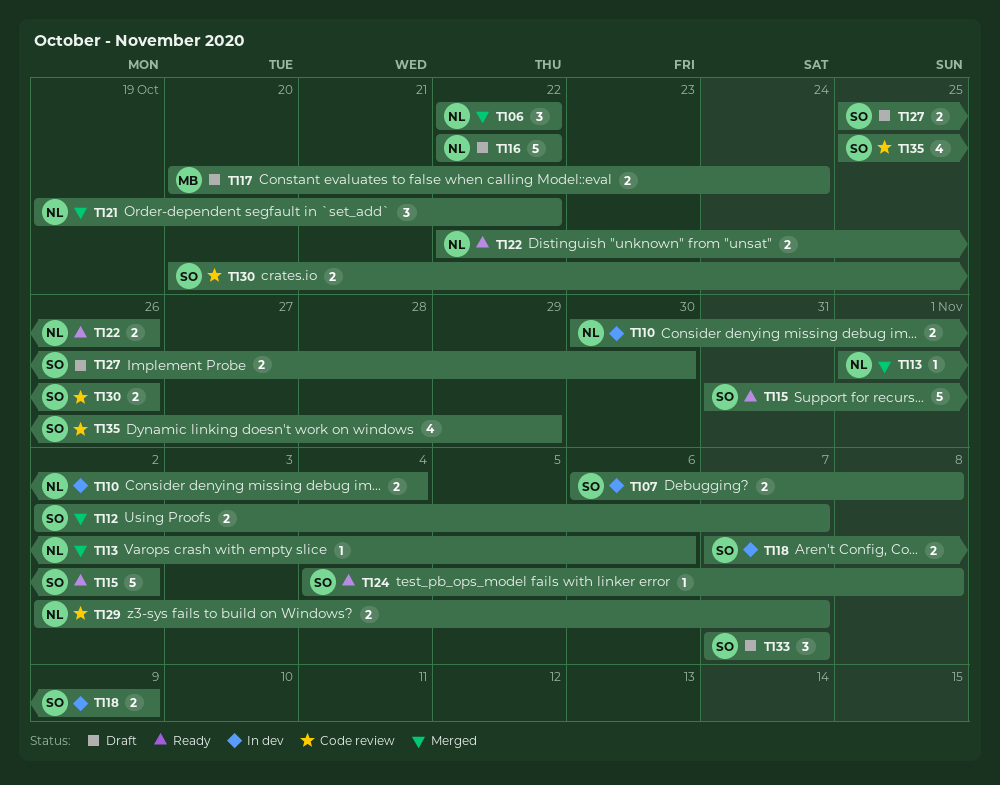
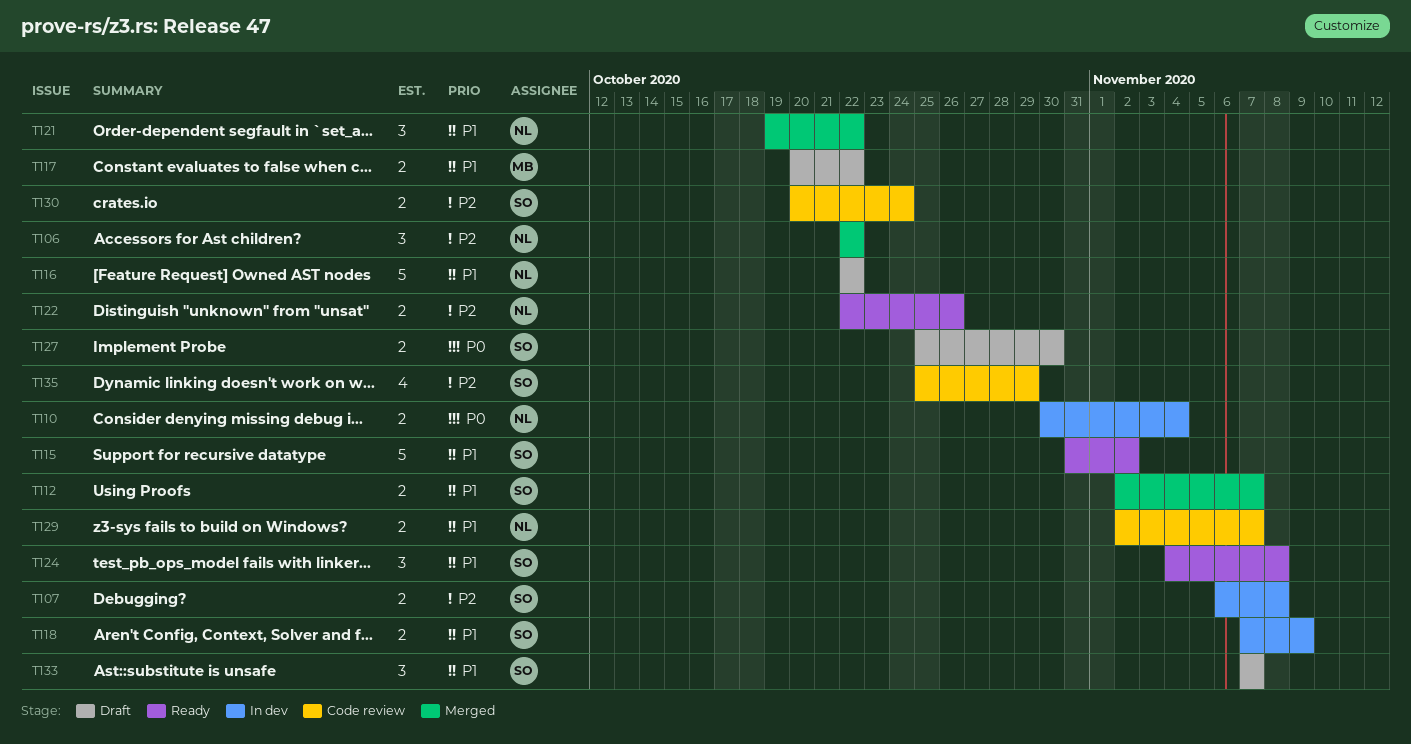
T113: present -> none
T117, due: Oct 24 -> Oct 22
T124, estimate: 1 -> 3
T130, due: Oct 26 -> Oct 24

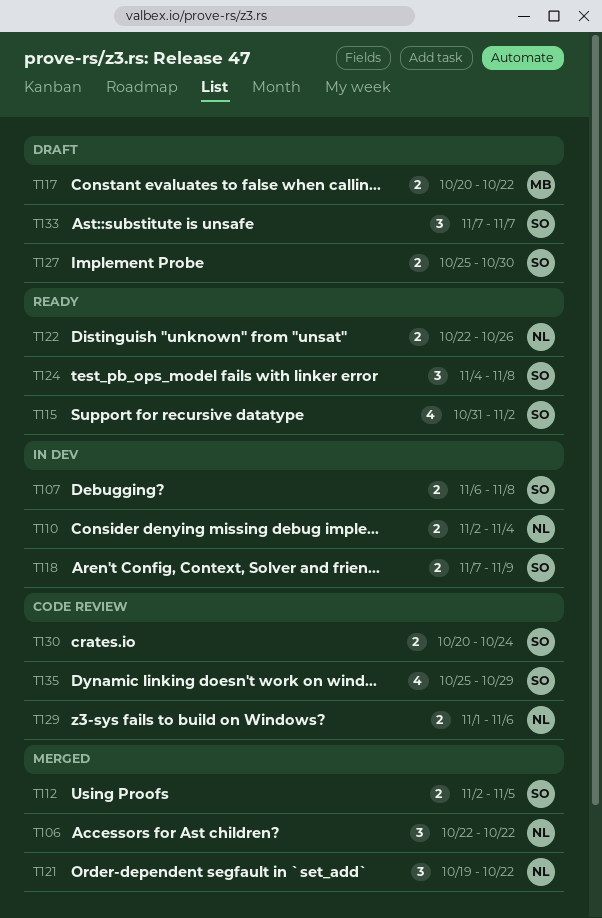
T110, start: Oct 30 -> Nov 2
T112, due: Nov 7 -> Nov 5
T115, estimate: 5 -> 4
T116: present -> none
T129, start: Nov 2 -> Nov 1
T129, due: Nov 7 -> Nov 6

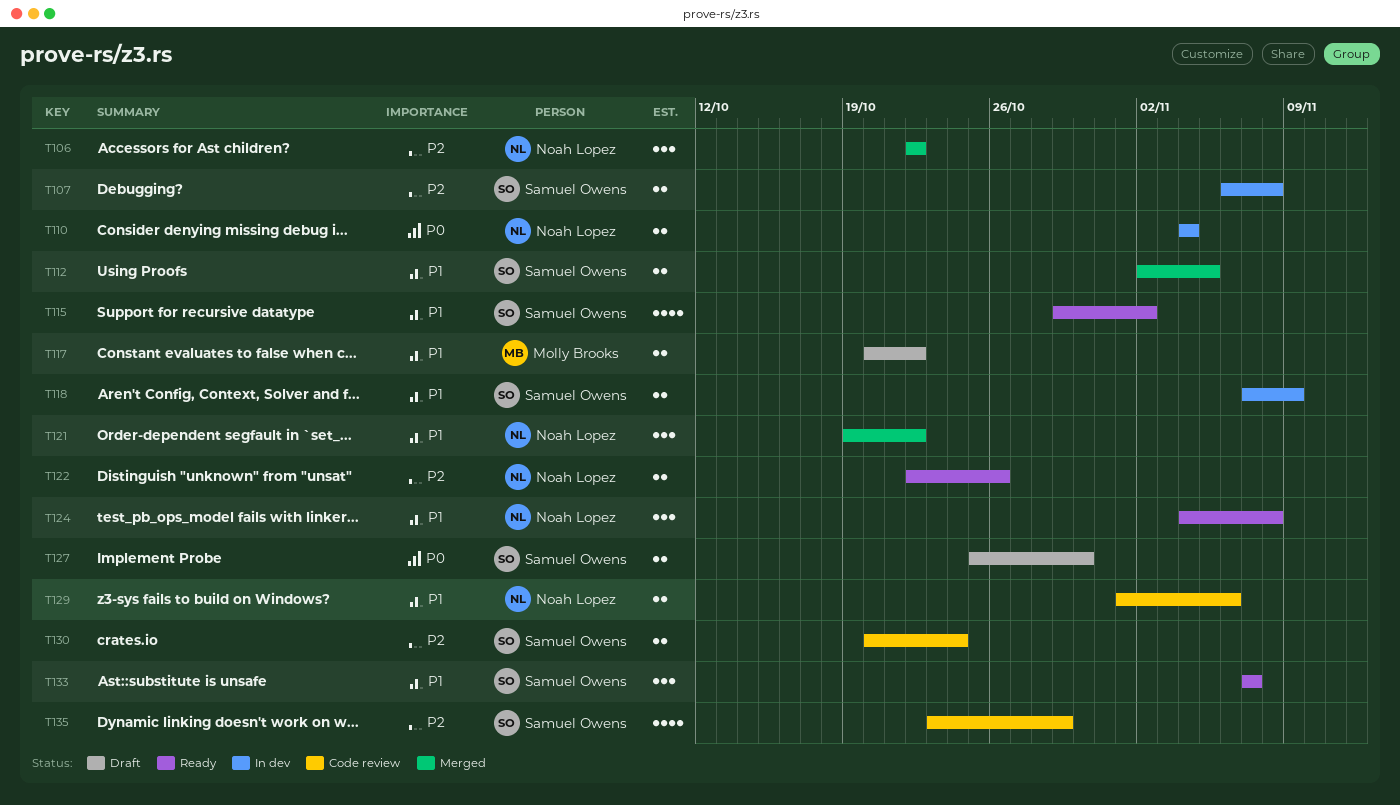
T110, start: Nov 2 -> Nov 4
T115, start: Oct 31 -> Oct 29
T124, owner: Samuel Owens -> Noah Lopez
T133, status: Draft -> Ready
T135, start: Oct 25 -> Oct 23

